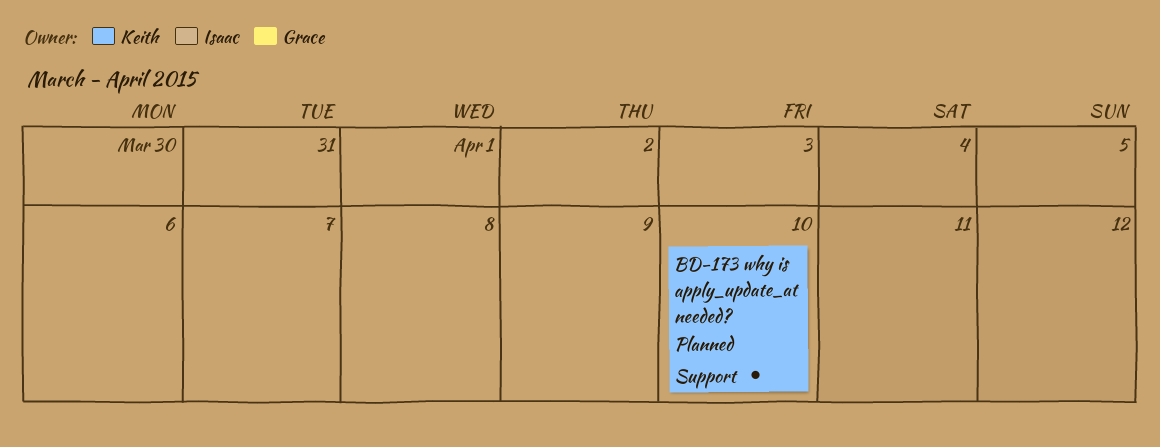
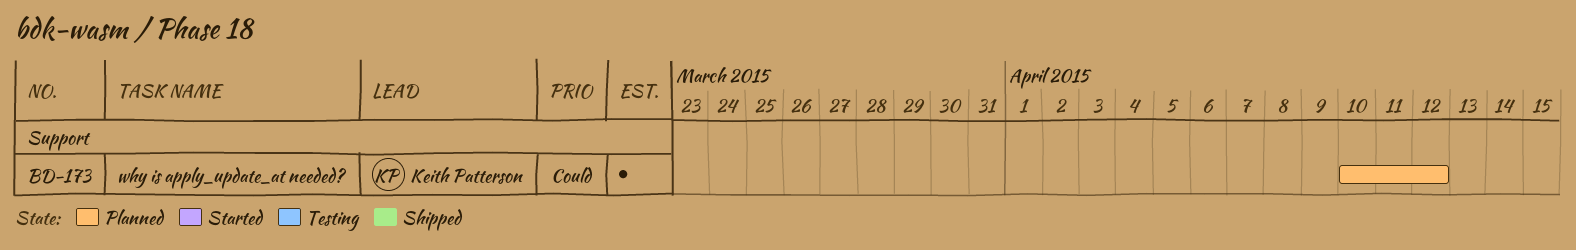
BD-173, due: Apr 10 -> Apr 12

